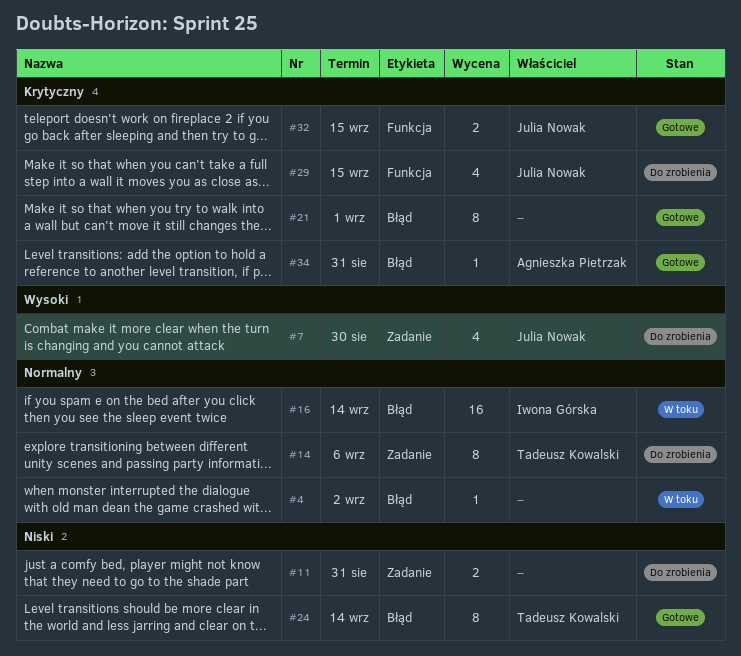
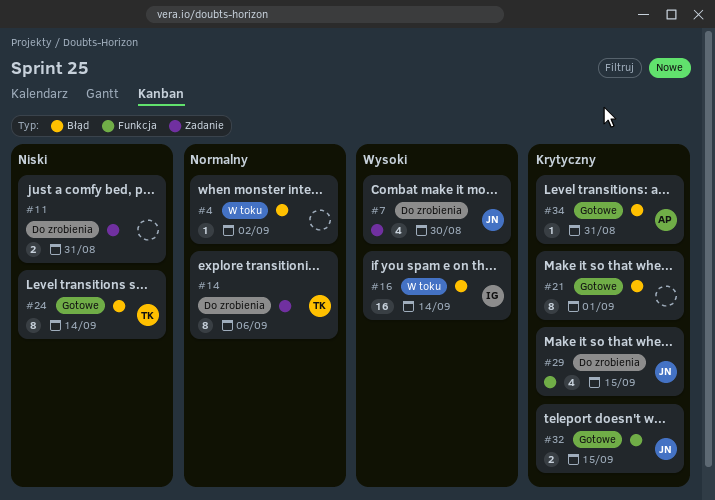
#16, priority: Normalny -> Wysoki

